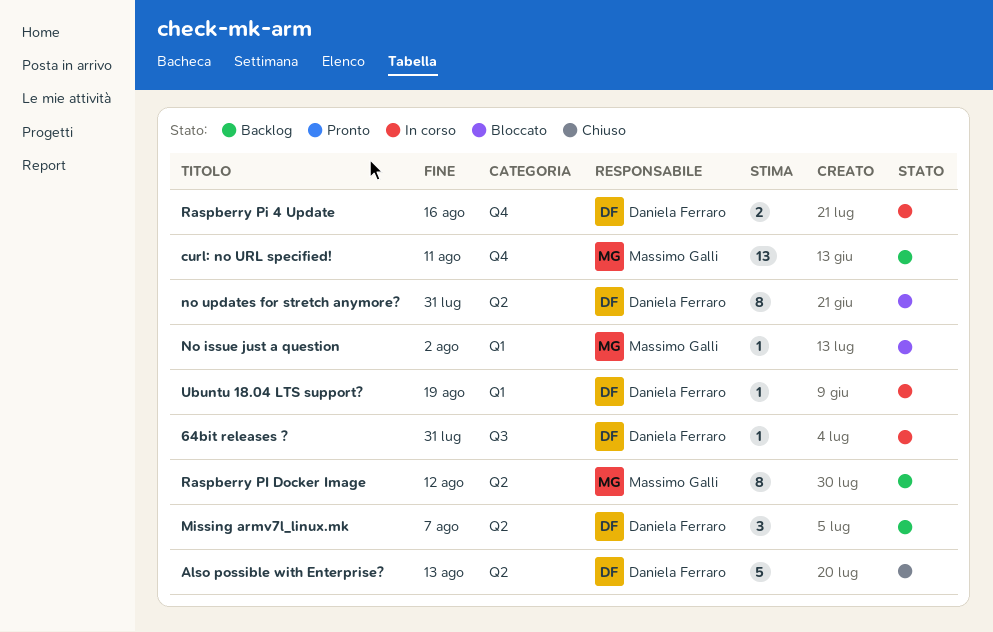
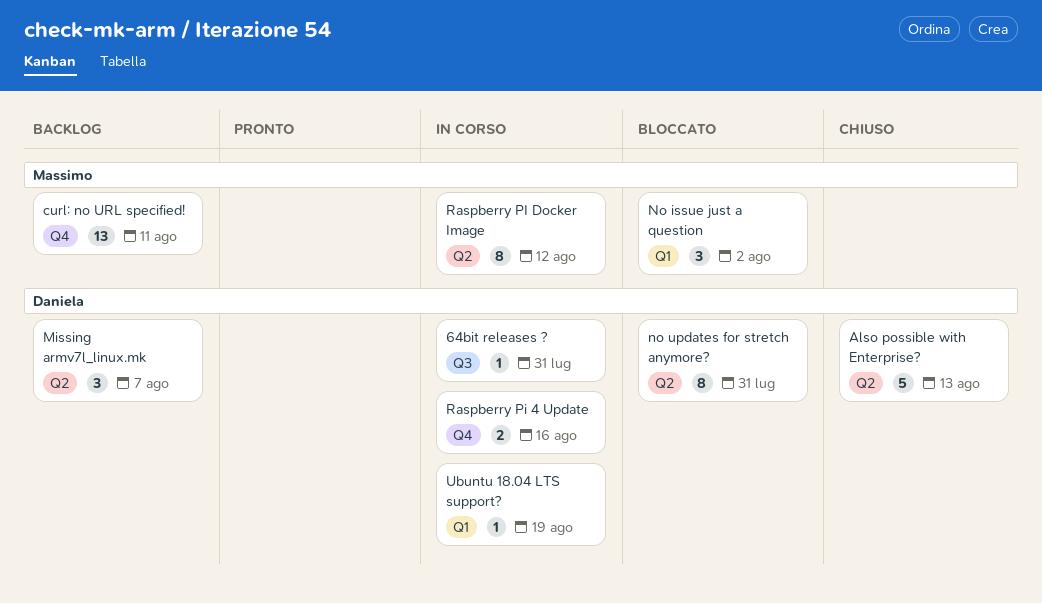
No issue just a question, estimate: 1 -> 3
Raspberry PI Docker Image, status: Backlog -> In corso

